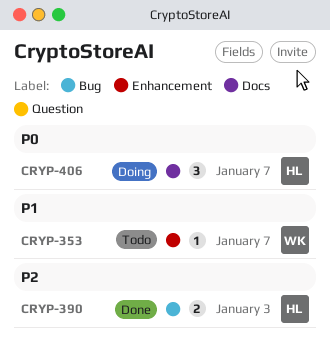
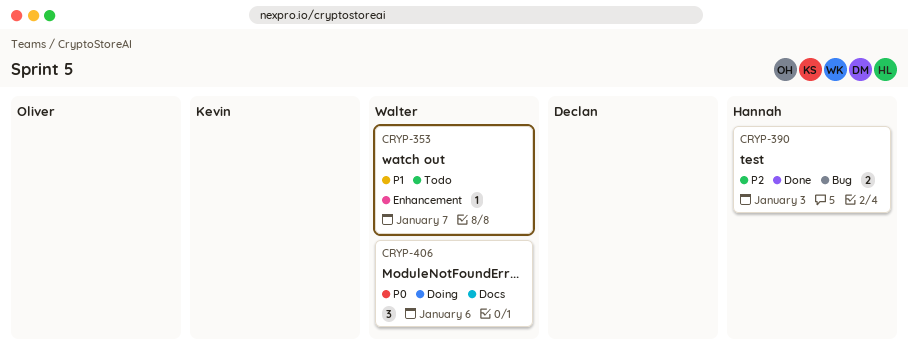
CRYP-406, owner: Hannah -> Walter
CRYP-406, due: Jan 7 -> Jan 6

